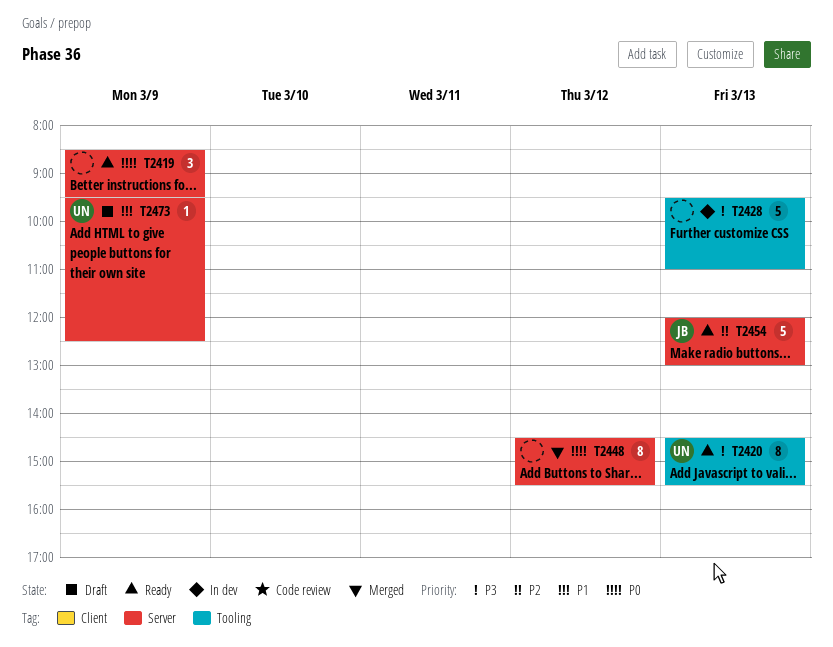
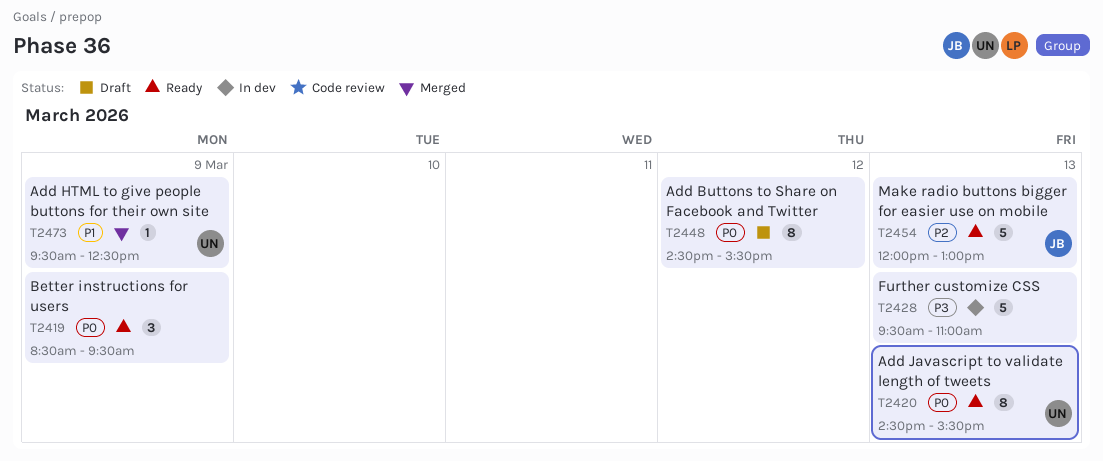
T2420, priority: P3 -> P0
T2448, status: Merged -> Draft
T2473, status: Draft -> Merged

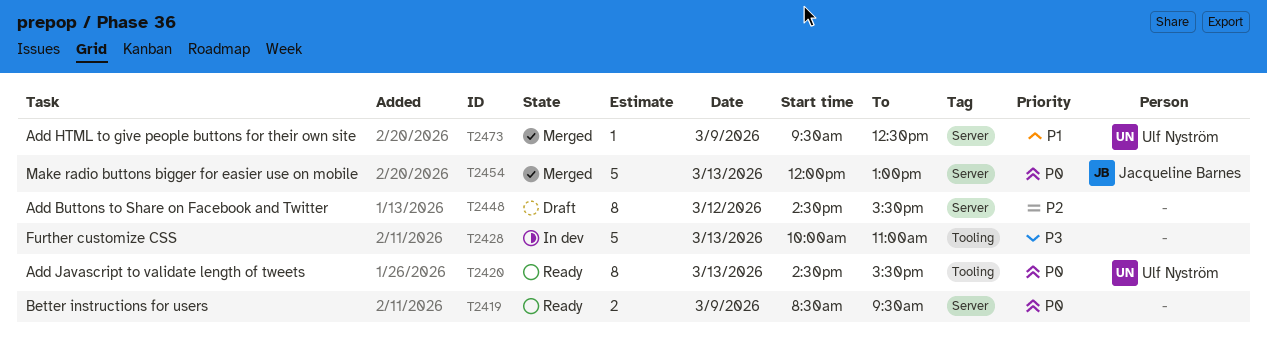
T2419, estimate: 3 -> 2
T2428, begins: 09:30 -> 10:00
T2448, priority: P0 -> P2
T2454, status: Ready -> Merged
T2454, priority: P2 -> P0

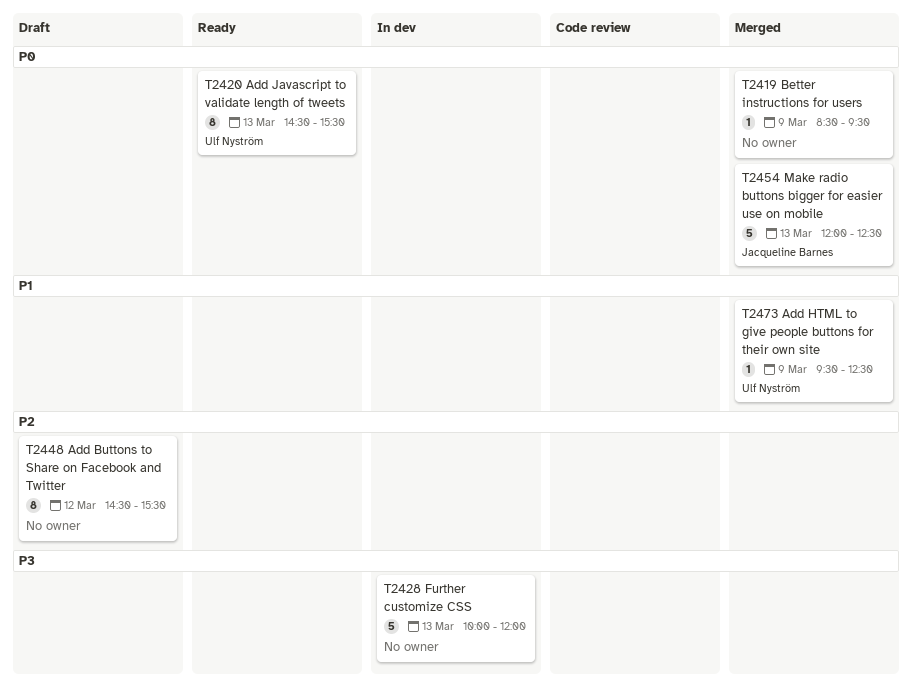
T2419, status: Ready -> Merged
T2419, estimate: 2 -> 1
T2428, ends: 11:00 -> 12:00
T2454, ends: 13:00 -> 12:30

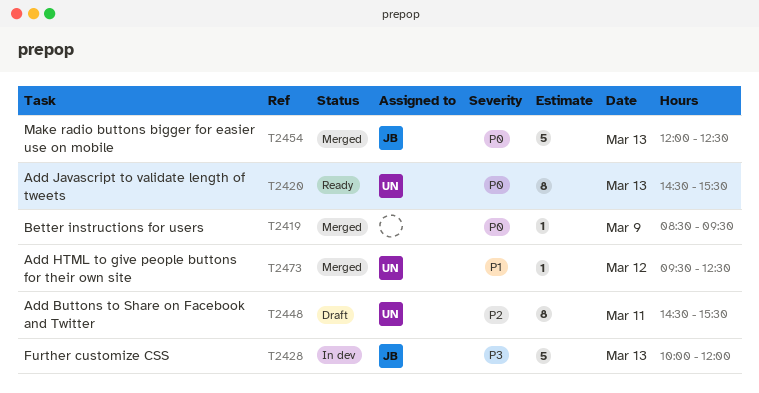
T2428, owner: none -> Jacqueline Barnes
T2448, owner: none -> Ulf Nyström
T2448, day: Mar 12 -> Mar 11
T2473, day: Mar 9 -> Mar 12

